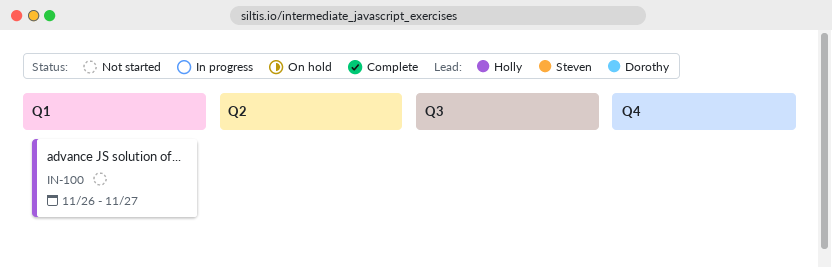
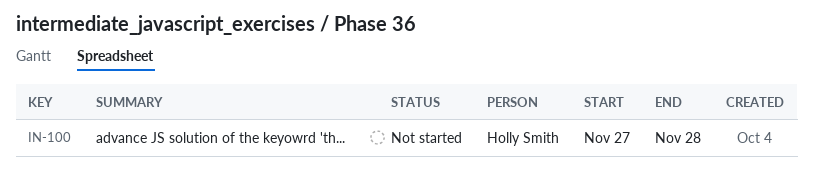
IN-100, start: Nov 26 -> Nov 27
IN-100, due: Nov 27 -> Nov 28

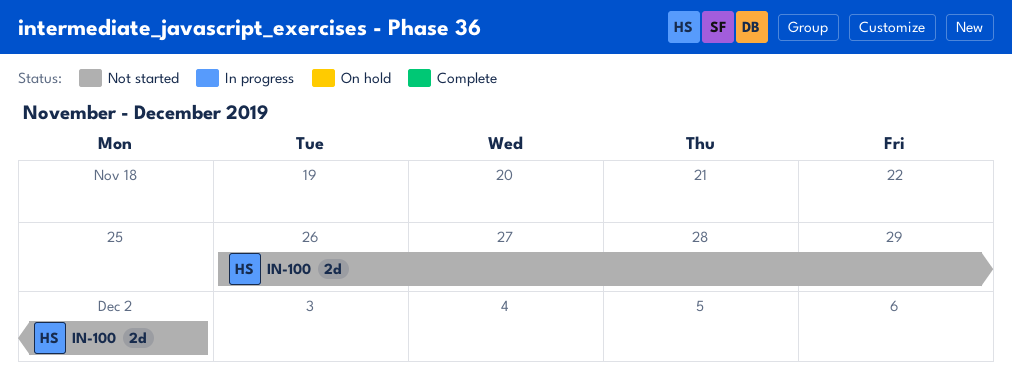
IN-100, start: Nov 27 -> Nov 26
IN-100, due: Nov 28 -> Dec 2

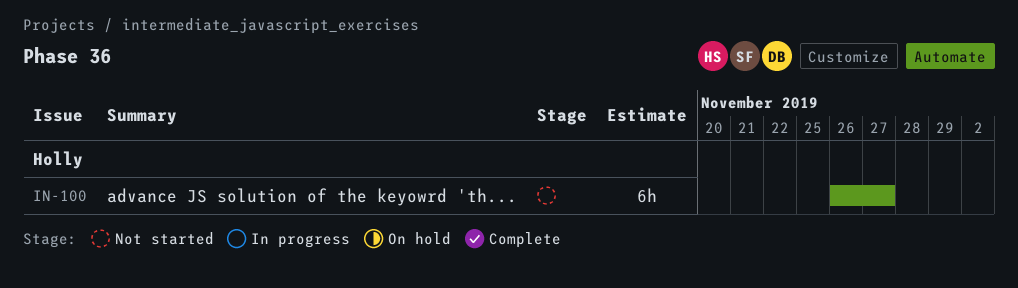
IN-100, estimate: 2d -> 6h
IN-100, due: Dec 2 -> Nov 27

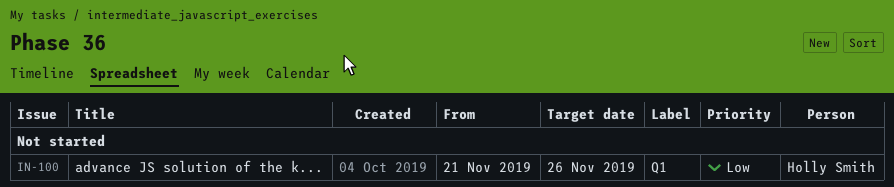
IN-100, start: Nov 26 -> Nov 21
IN-100, due: Nov 27 -> Nov 26

